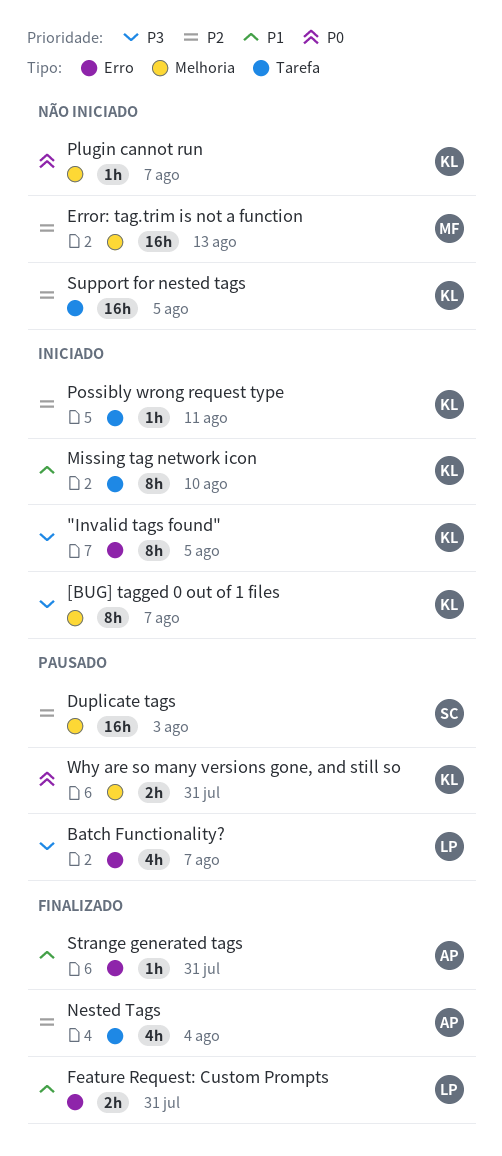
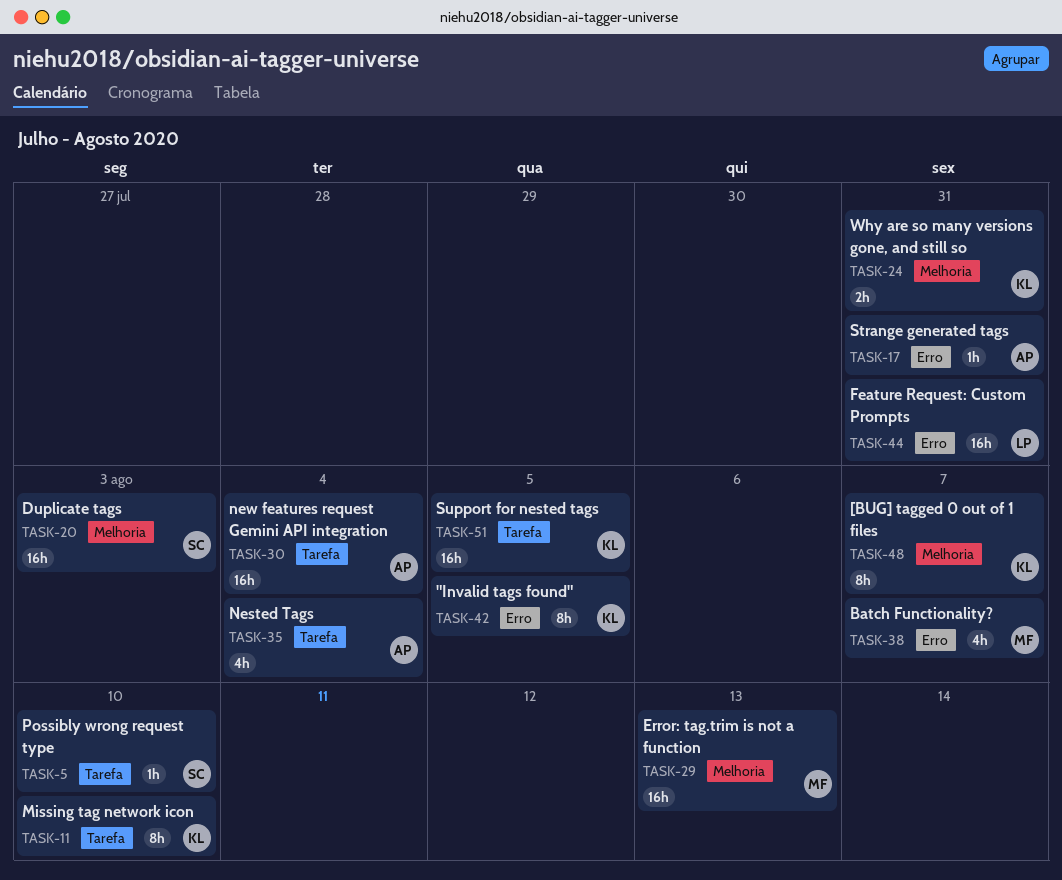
Batch Functionality?, owner: LP -> MF
Feature Request: Custom Prompts, estimate: 2h -> 16h
new features request Gemini API integration: none -> present
Plugin cannot run: present -> none
Possibly wrong request type, owner: KL -> SC
Possibly wrong request type, due: Aug 11 -> Aug 10

